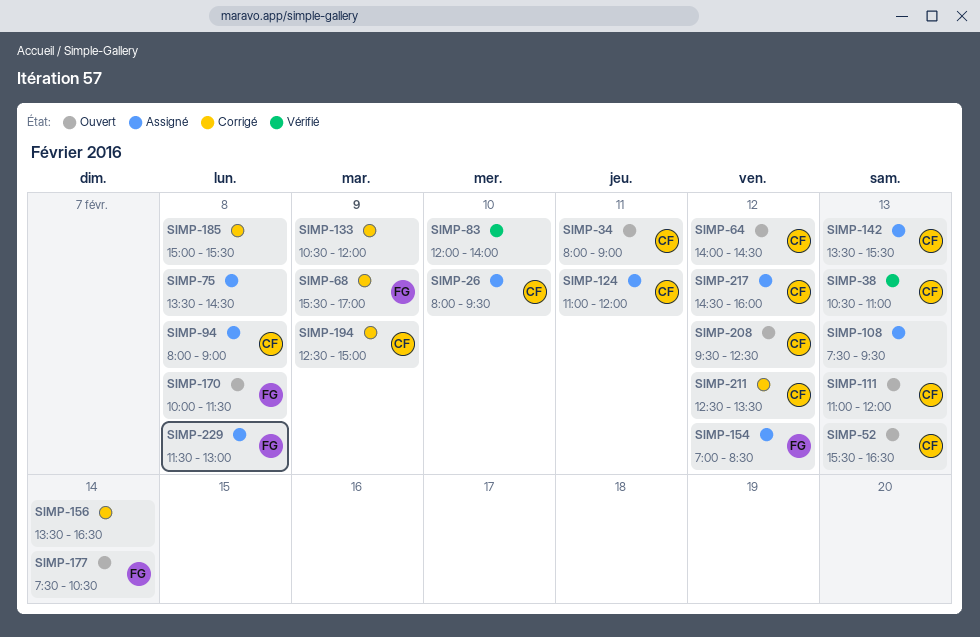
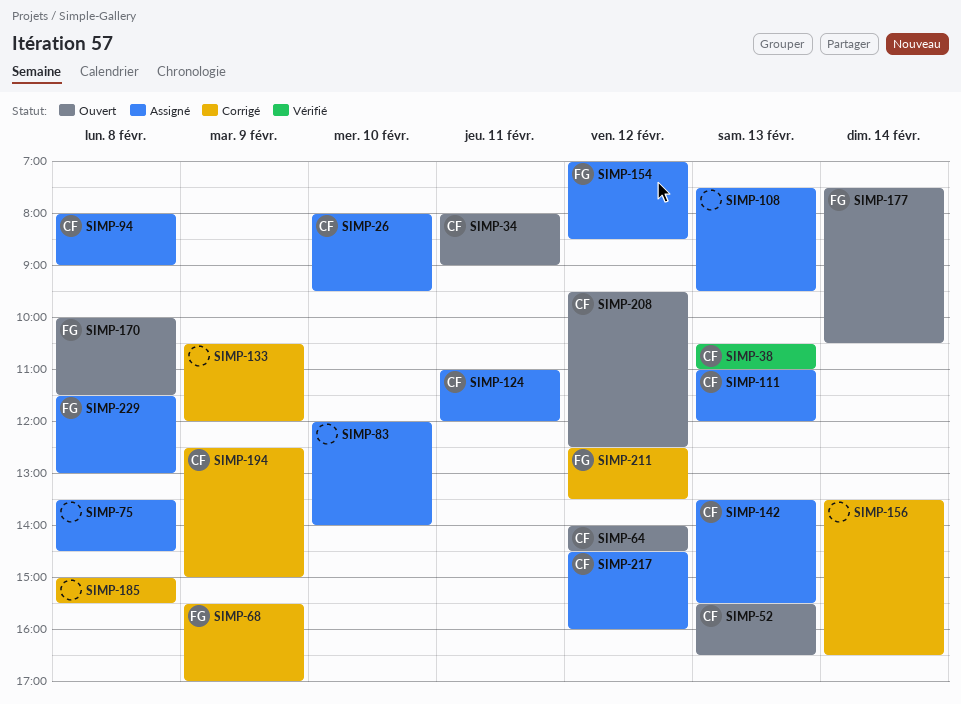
SIMP-83, status: Vérifié -> Assigné
SIMP-111, status: Ouvert -> Assigné
SIMP-211, owner: CF -> FG

